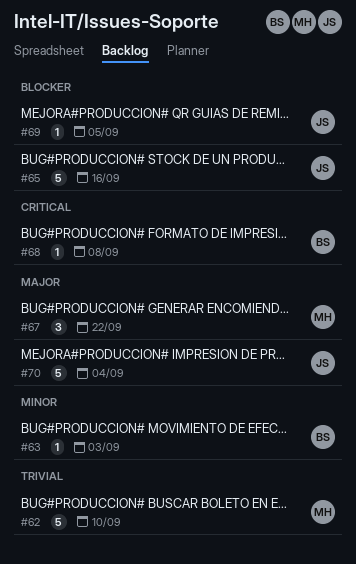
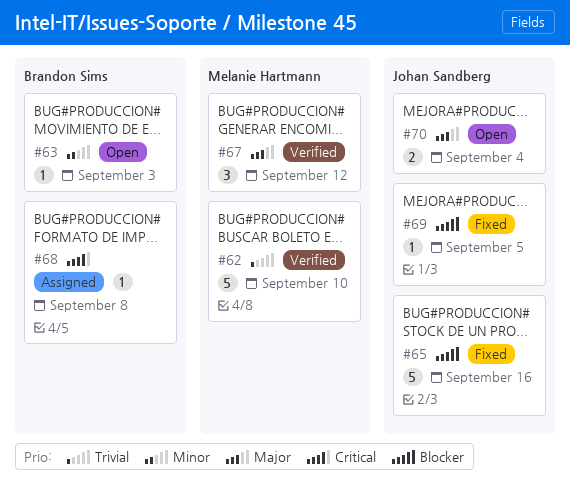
#67, due: Sep 22 -> Sep 12
#70, estimate: 5 -> 2

